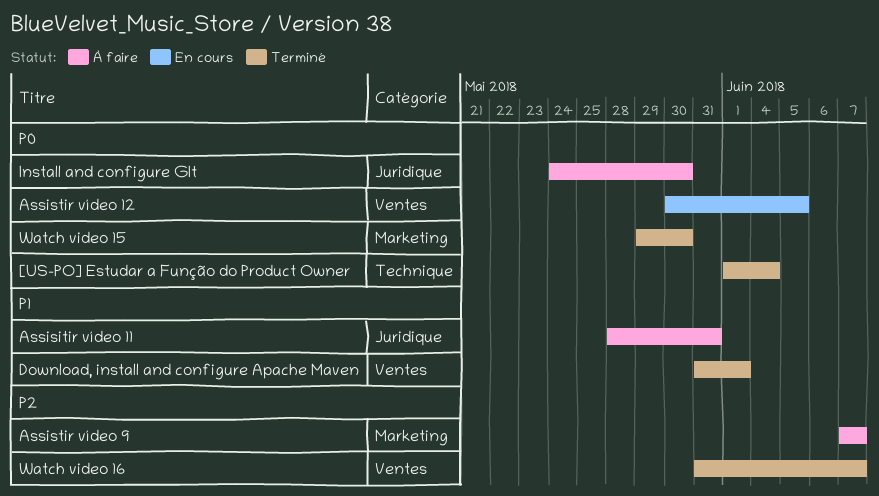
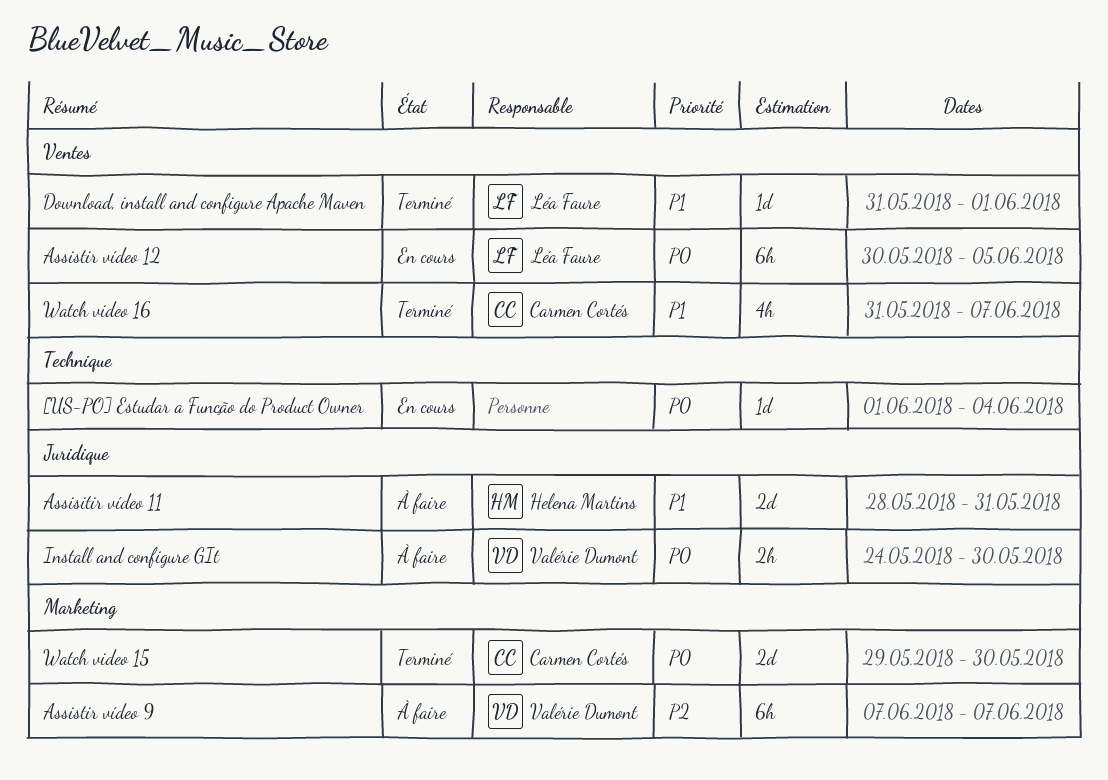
[US-PO] Estudar a Função do Product Owner, status: Terminé -> En cours
Watch video 16, priority: P2 -> P1

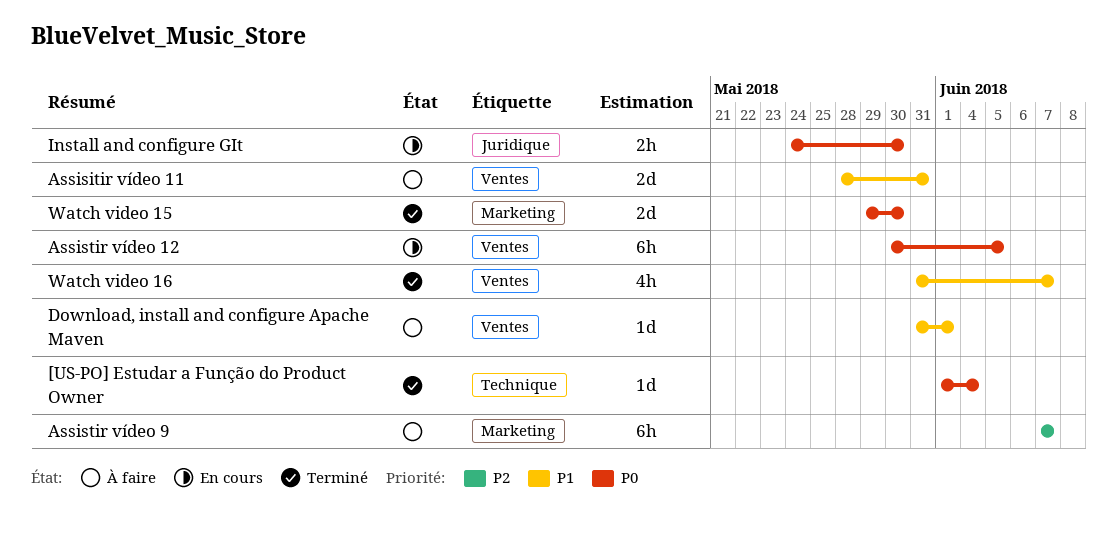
[US-PO] Estudar a Função do Product Owner, status: En cours -> Terminé
Assisitir vídeo 11, label: Juridique -> Ventes
Download, install and configure Apache Maven, status: Terminé -> À faire
Install and configure GIt, status: À faire -> En cours

